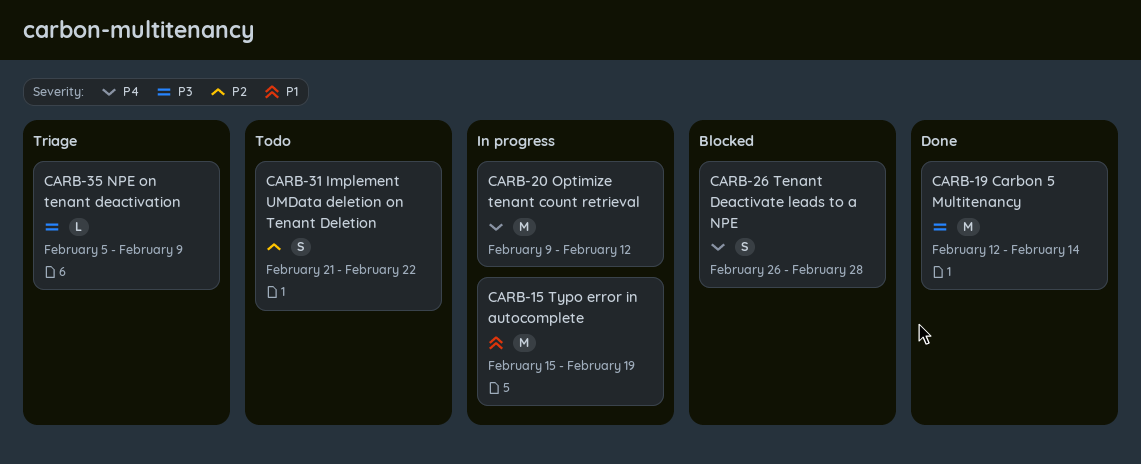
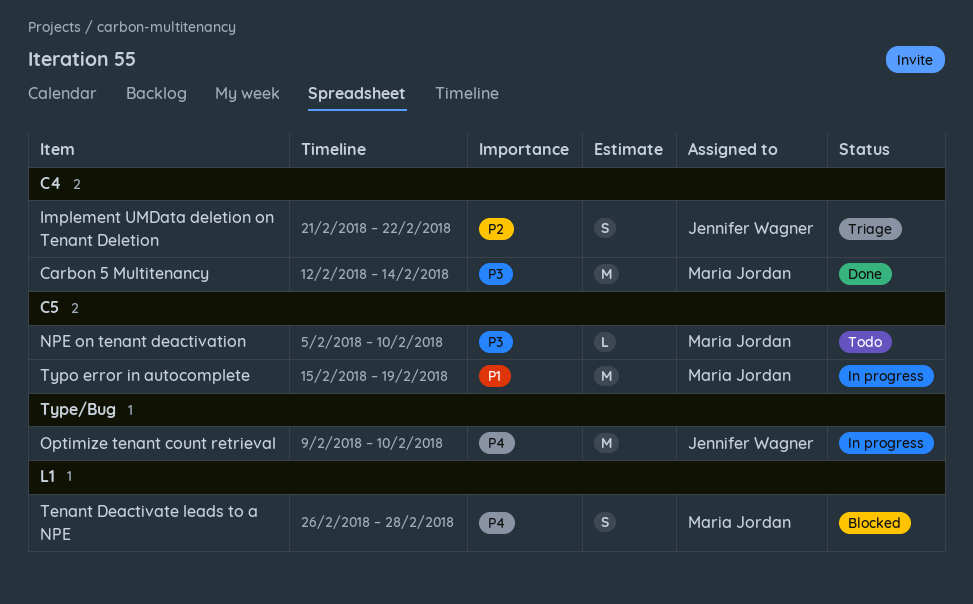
Implement UMData deletion on Tenant Deletion, status: Todo -> Triage
NPE on tenant deactivation, status: Triage -> Todo
NPE on tenant deactivation, due: Feb 9 -> Feb 10
Optimize tenant count retrieval, due: Feb 12 -> Feb 10

